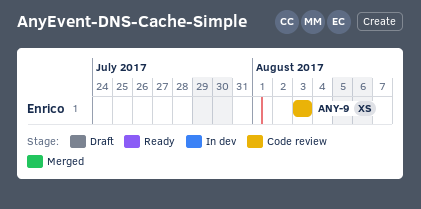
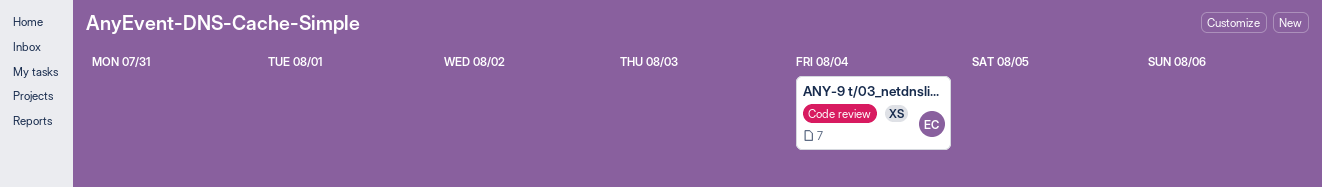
ANY-9, due: Aug 3 -> Aug 4

